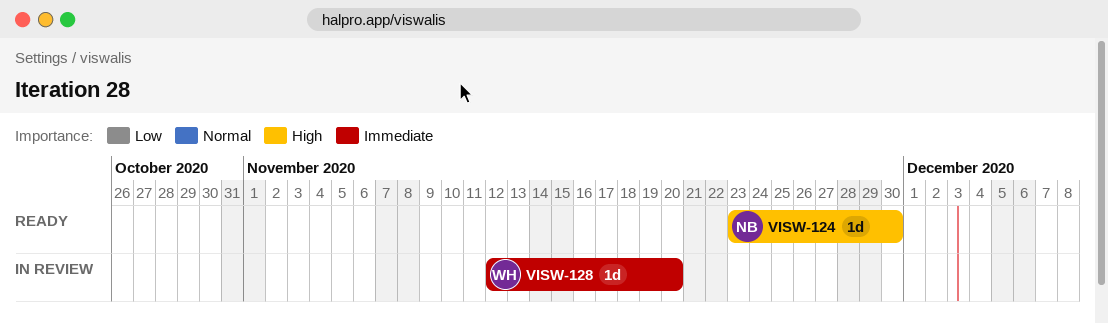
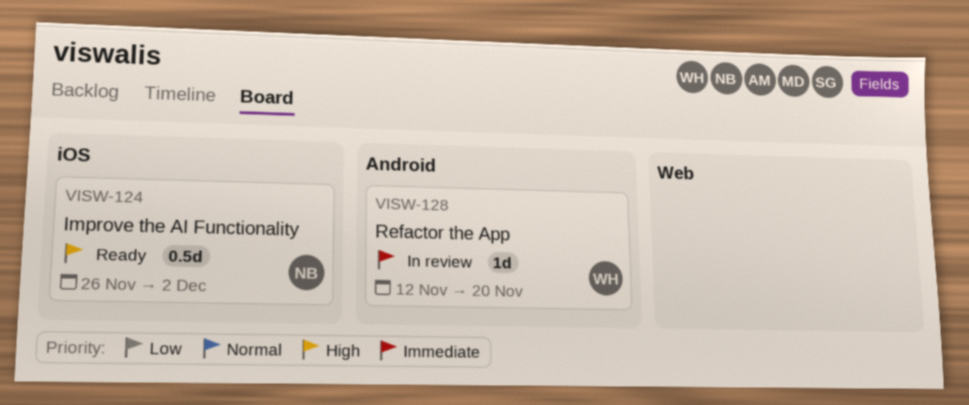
VISW-124, estimate: 1d -> 0.5d
VISW-124, start: Nov 23 -> Nov 26
VISW-124, due: Nov 30 -> Dec 2

